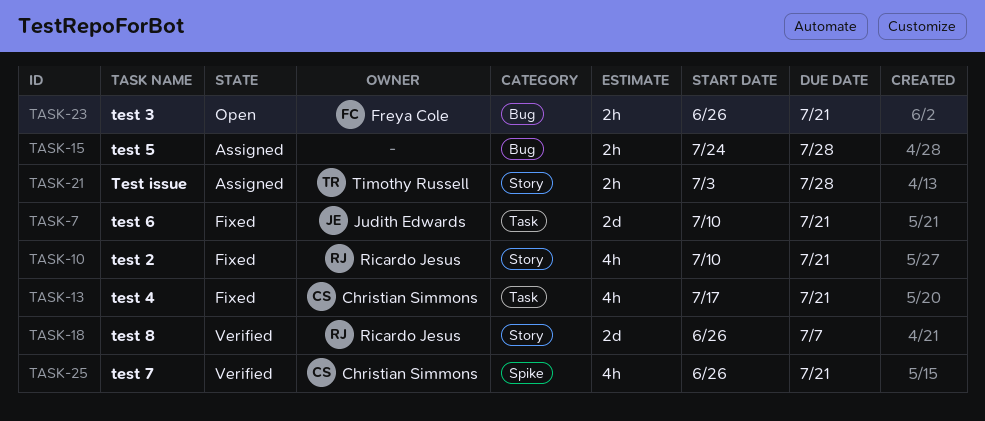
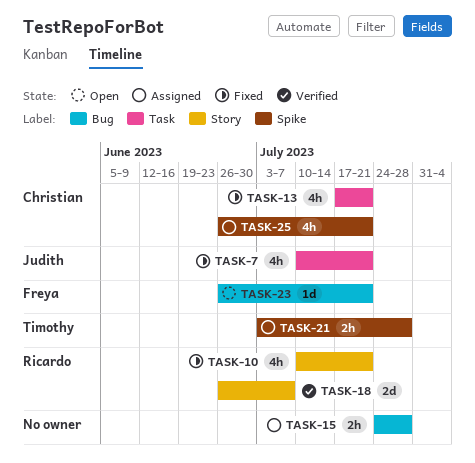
TASK-7, estimate: 2d -> 4h
TASK-21, label: Story -> Spike
TASK-23, estimate: 2h -> 1d
TASK-25, status: Verified -> Assigned

